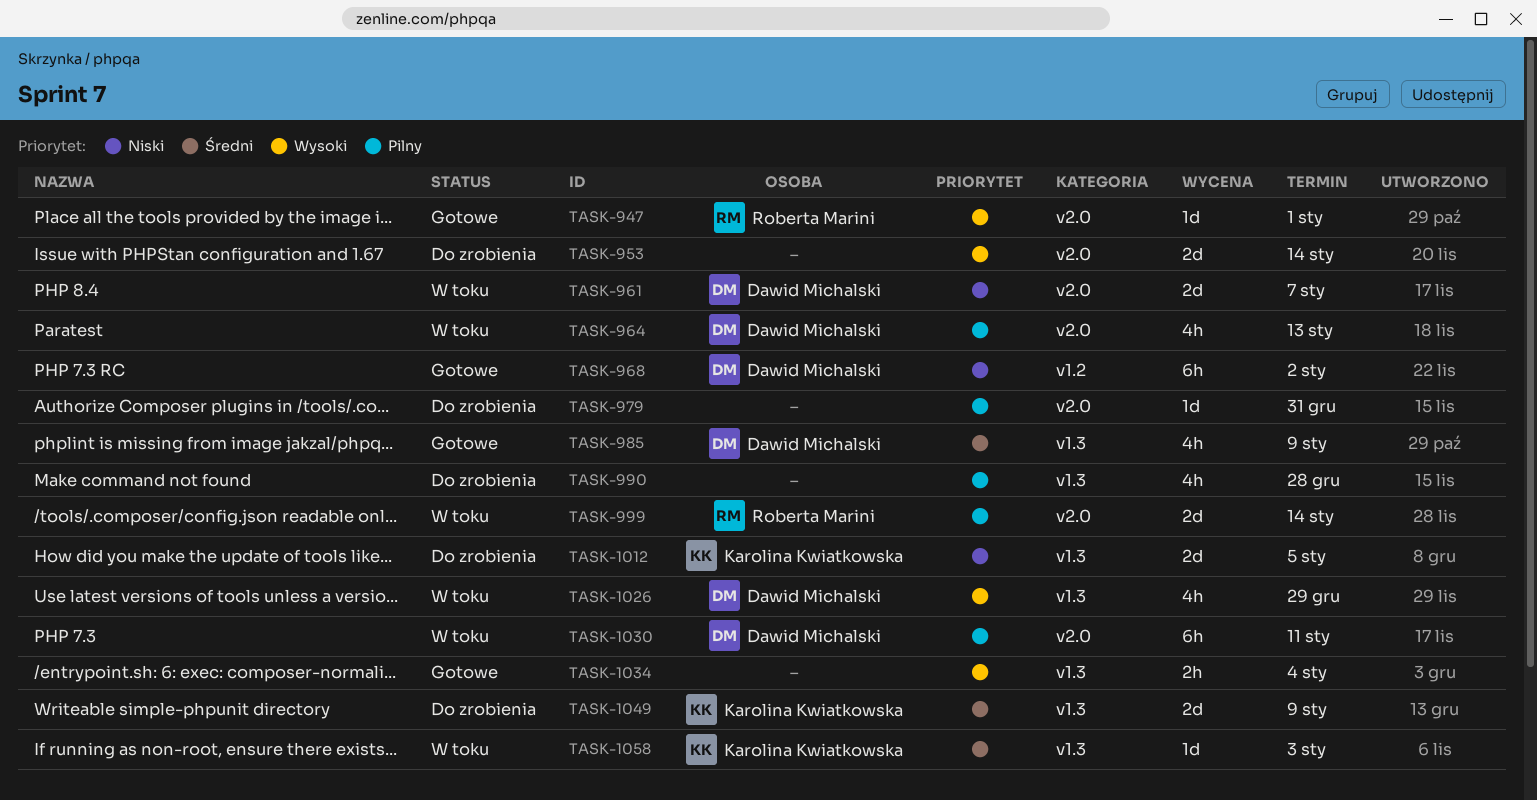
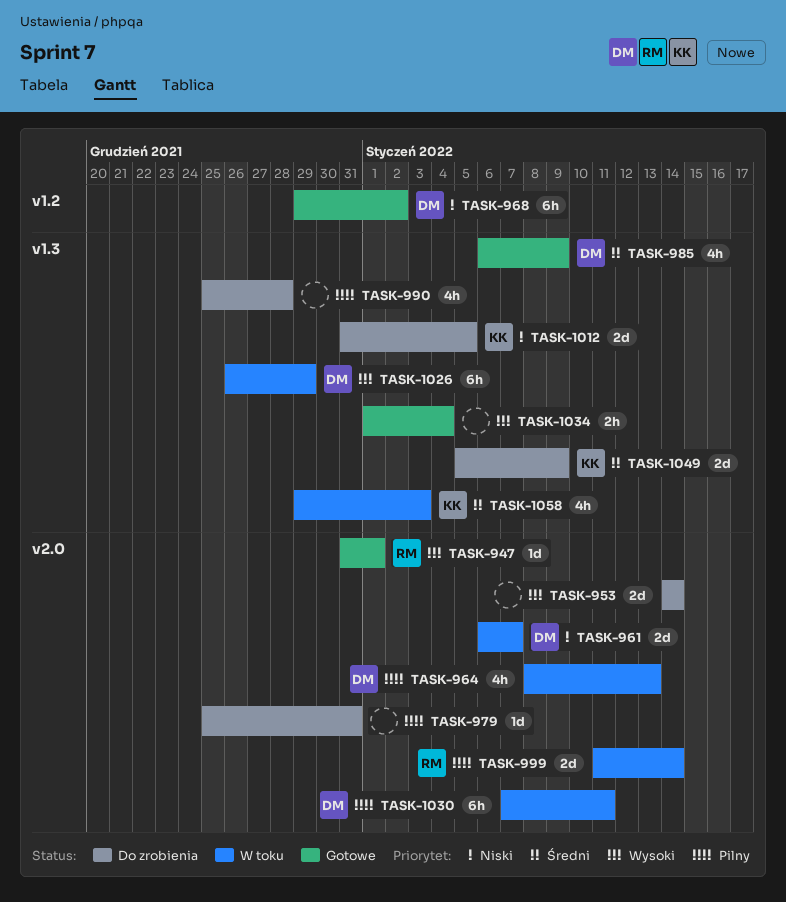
TASK-1026, estimate: 4h -> 6h
TASK-1058, estimate: 1d -> 4h

